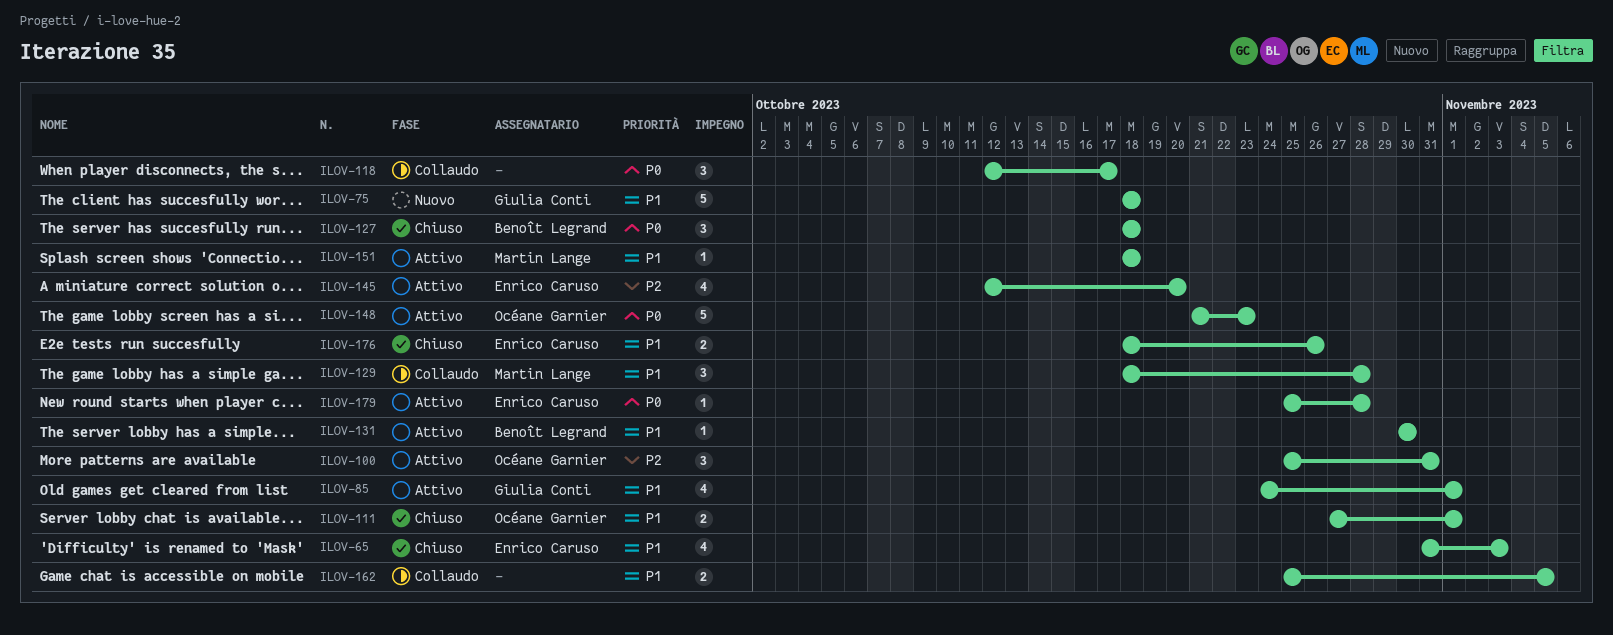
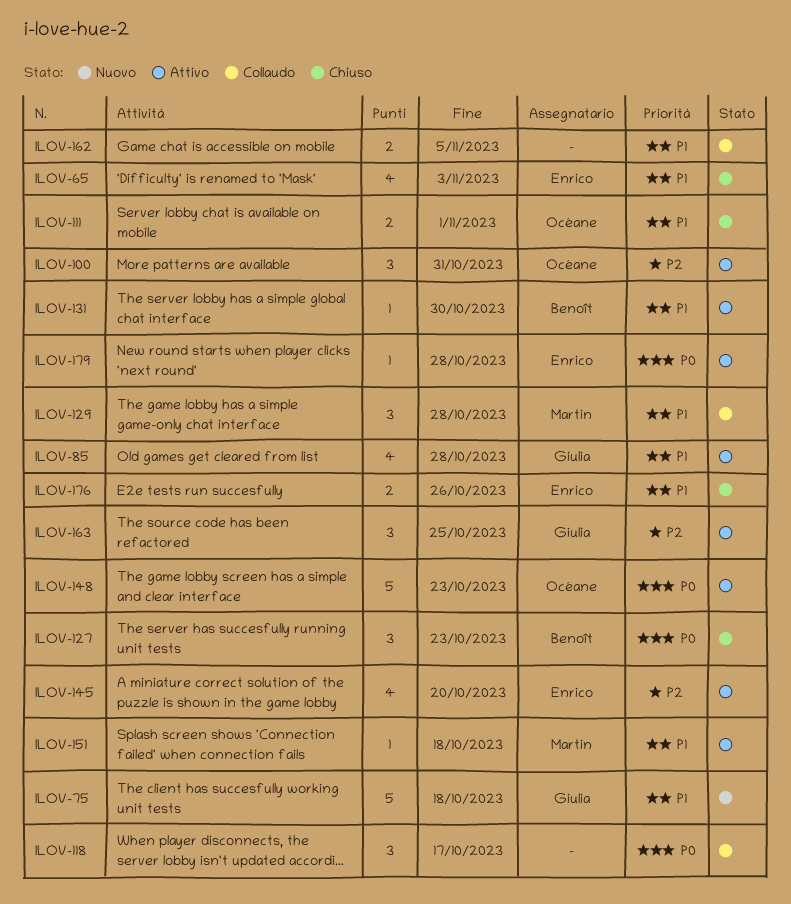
ILOV-85, due: Nov 1 -> Oct 28
ILOV-127, due: Oct 18 -> Oct 23
ILOV-163: none -> present

